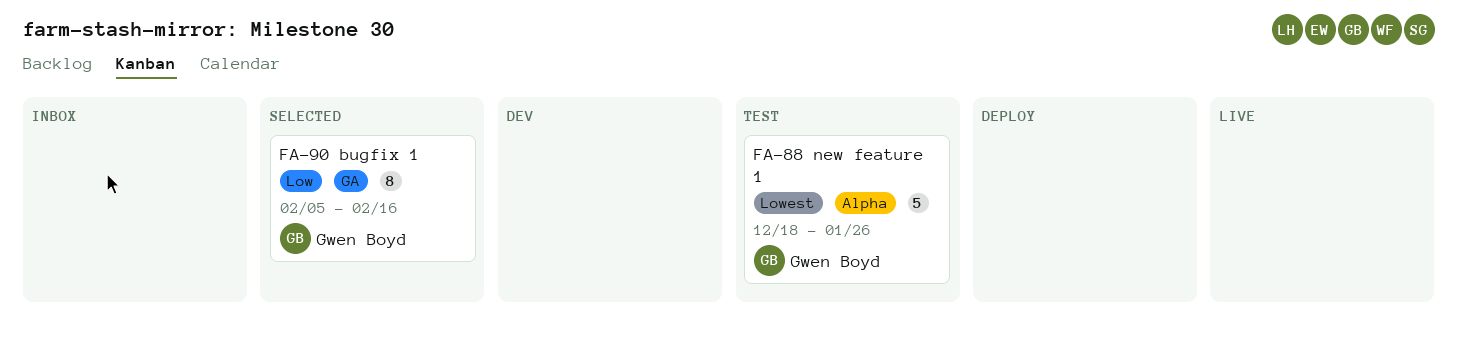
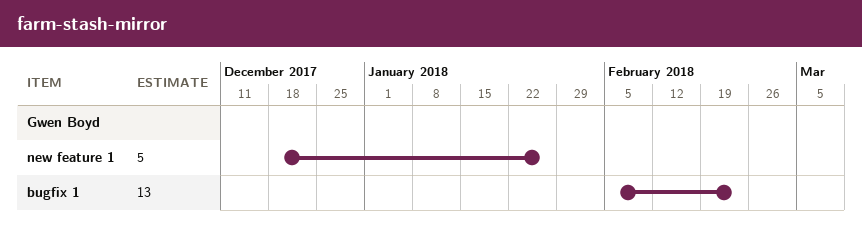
bugfix 1, estimate: 8 -> 13
bugfix 1, due: Feb 16 -> Feb 23

